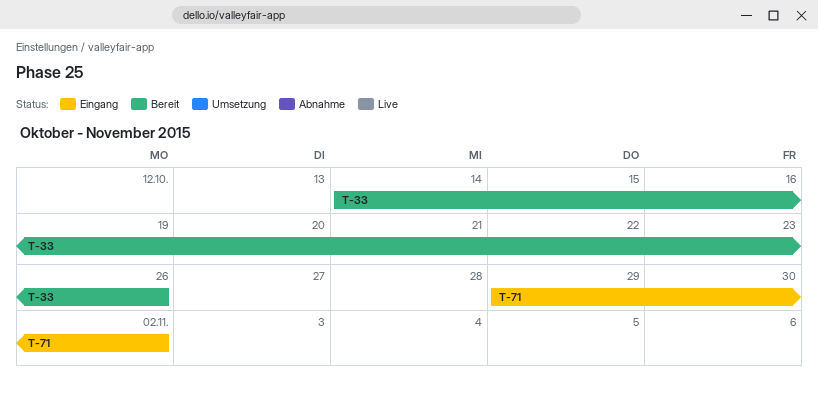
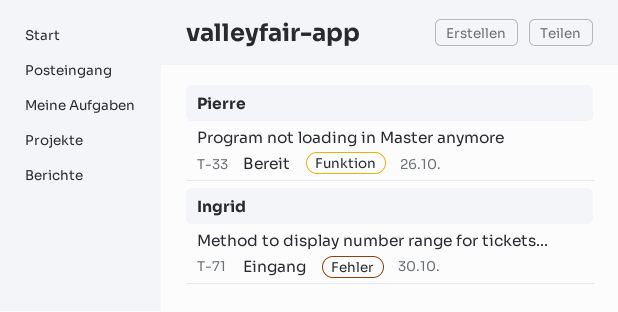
T-71, due: Nov 2 -> Oct 30

